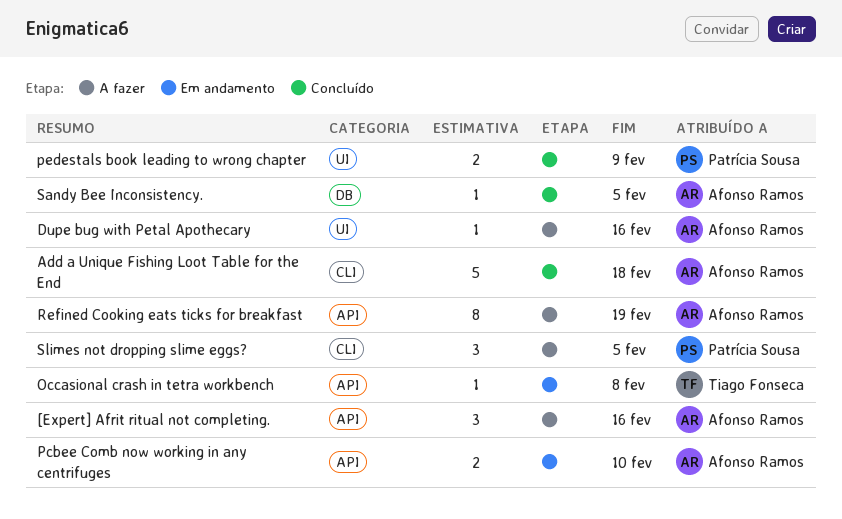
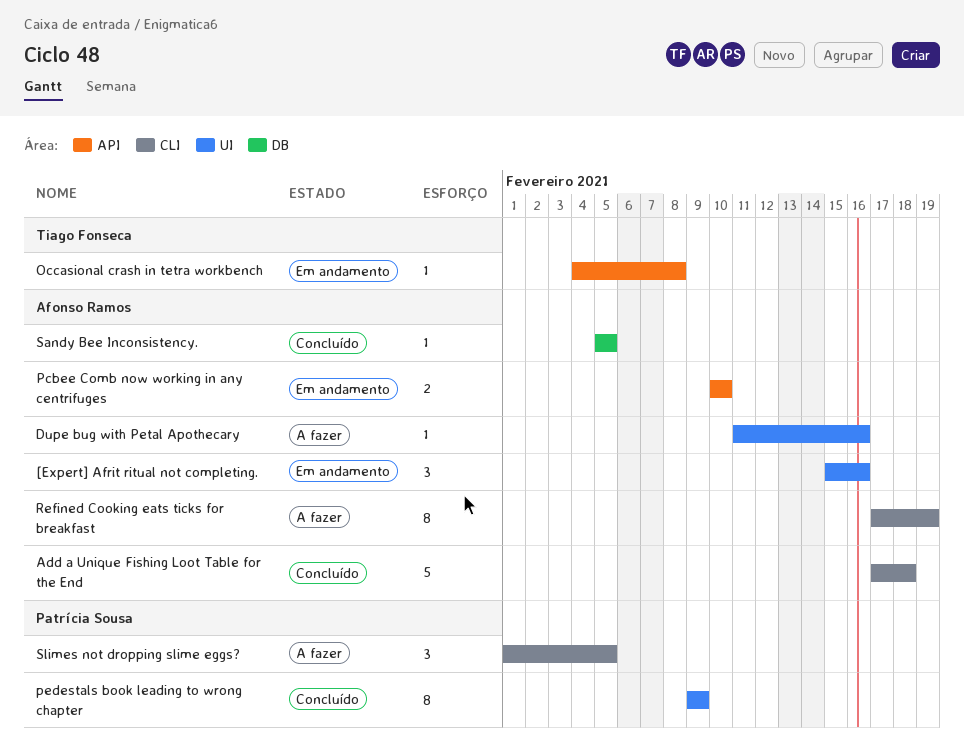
[Expert] Afrit ritual not completing., status: A fazer -> Em andamento
[Expert] Afrit ritual not completing., label: API -> UI
pedestals book leading to wrong chapter, estimate: 2 -> 8
Refined Cooking eats ticks for breakfast, label: API -> CLI

